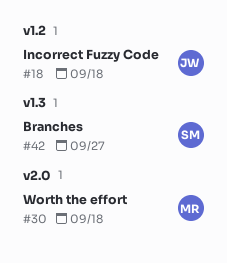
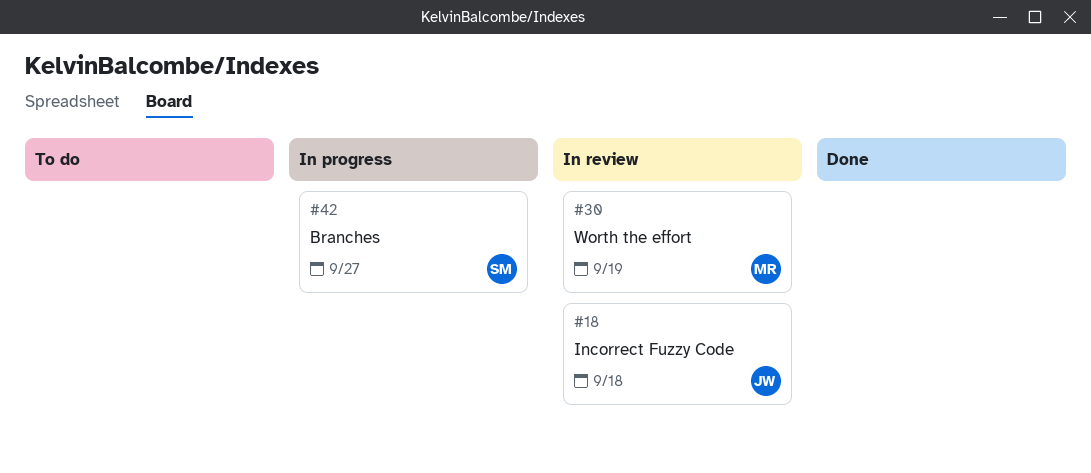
#30, due: Sep 18 -> Sep 19

